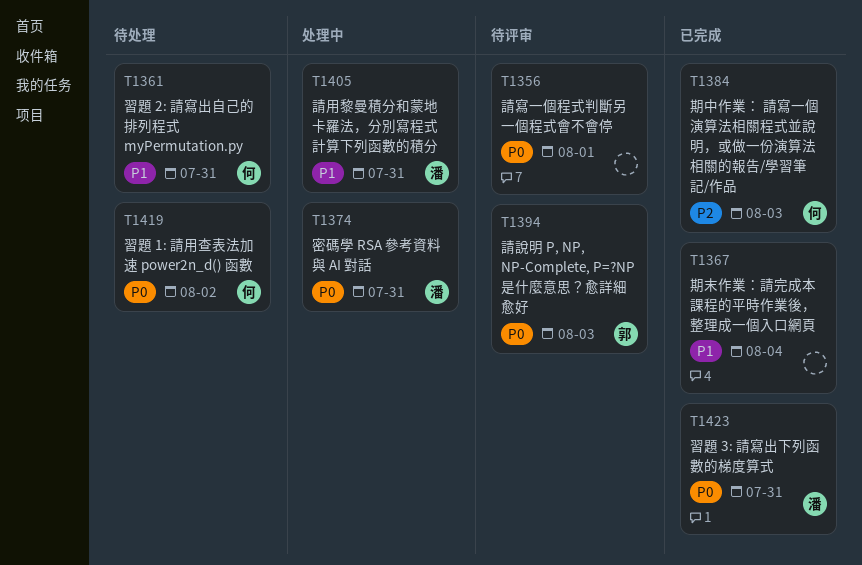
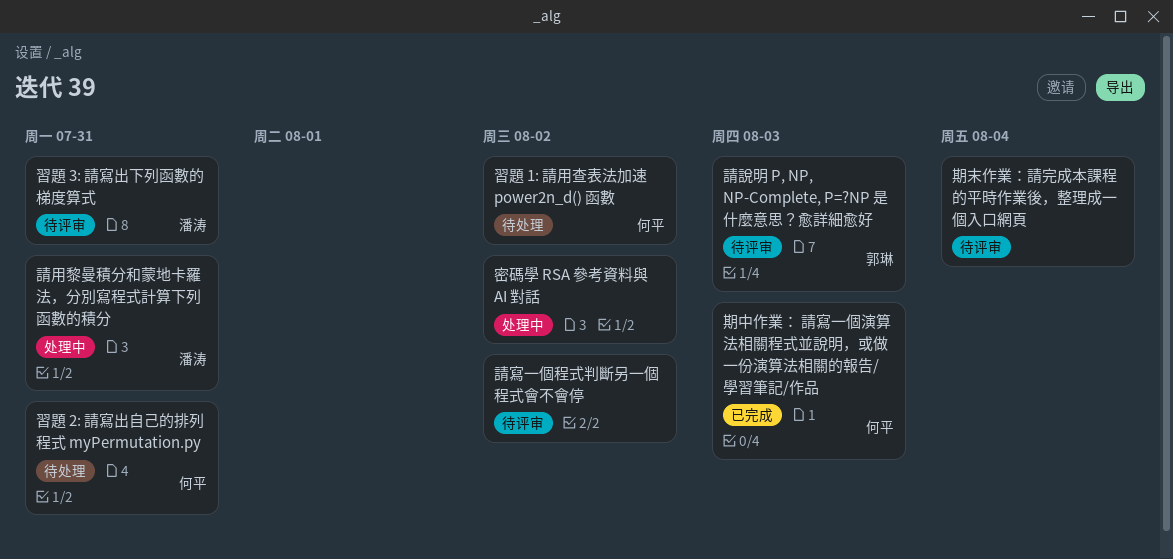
密碼學 RSA 參考資料與 AI 對話, owner: 潘涛 -> none
密碼學 RSA 參考資料與 AI 對話, due: Jul 31 -> Aug 2
期末作業：請完成本課程的平時作業後，整理成一個入口網頁, status: 已完成 -> 待评审
習題 3: 請寫出下列函數的梯度算式, status: 已完成 -> 待评审
請寫一個程式判斷另一個程式會不會停, due: Aug 1 -> Aug 2

